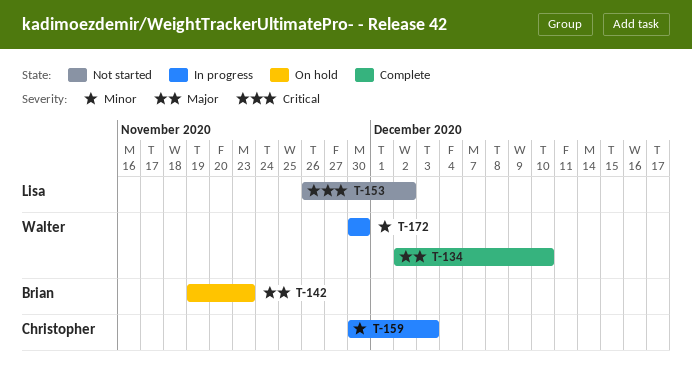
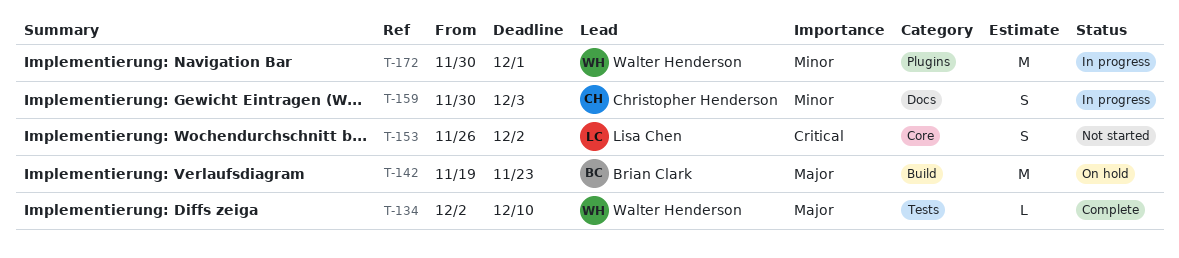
T-172, due: Nov 30 -> Dec 1

